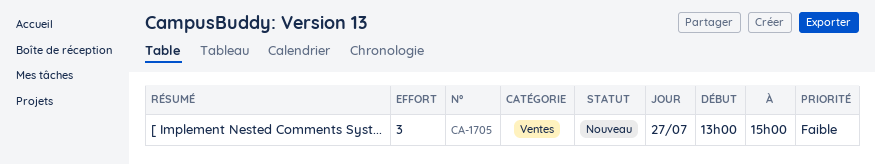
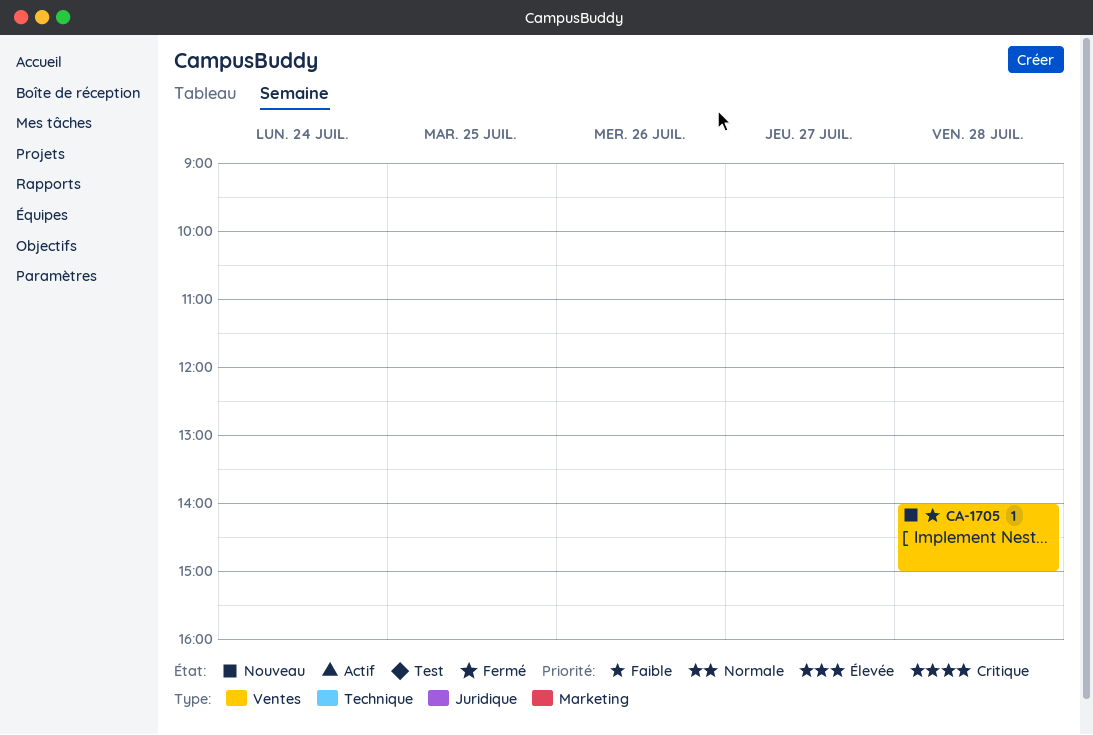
CA-1705, estimate: 3 -> 1
CA-1705, day: Jul 27 -> Jul 28
CA-1705, begins: 13:00 -> 14:00

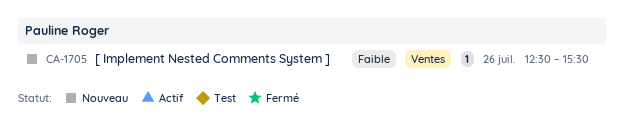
CA-1705, day: Jul 28 -> Jul 26
CA-1705, begins: 14:00 -> 12:30
CA-1705, ends: 15:00 -> 15:30

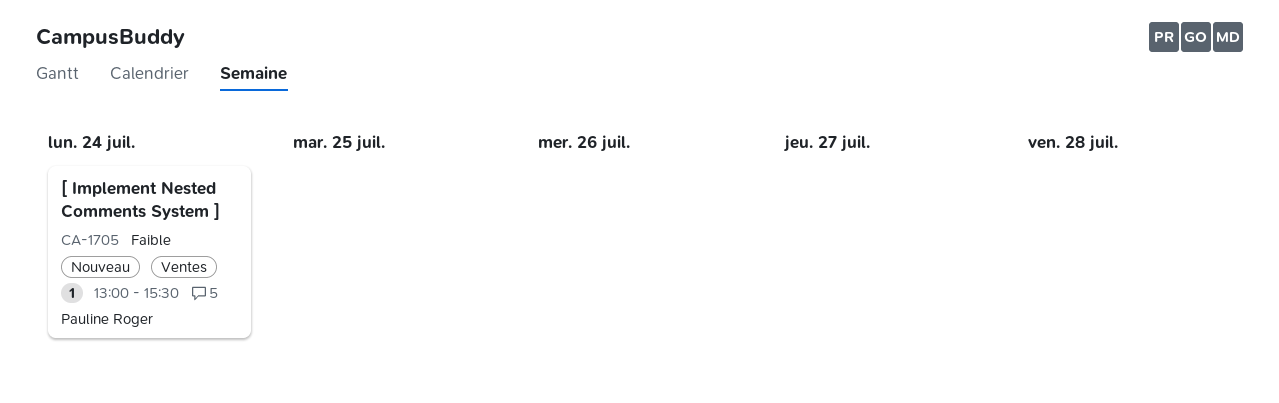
CA-1705, day: Jul 26 -> Jul 24
CA-1705, begins: 12:30 -> 13:00

